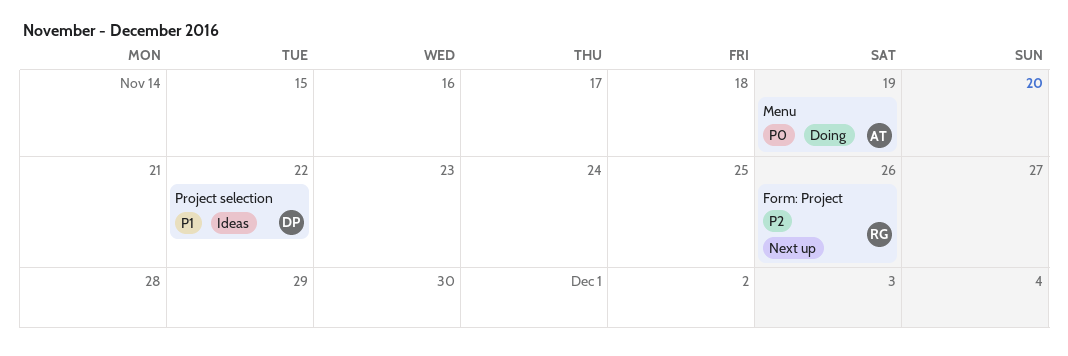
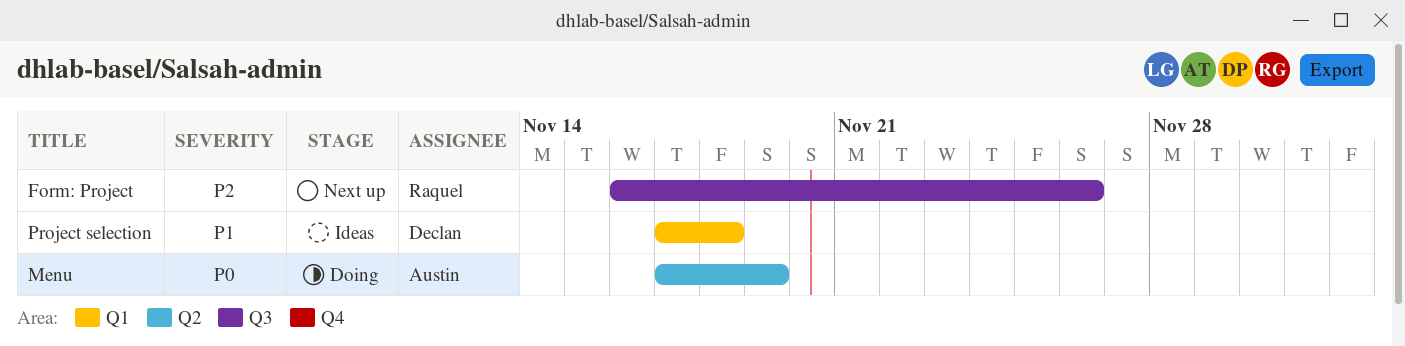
Project selection, due: Nov 22 -> Nov 18

